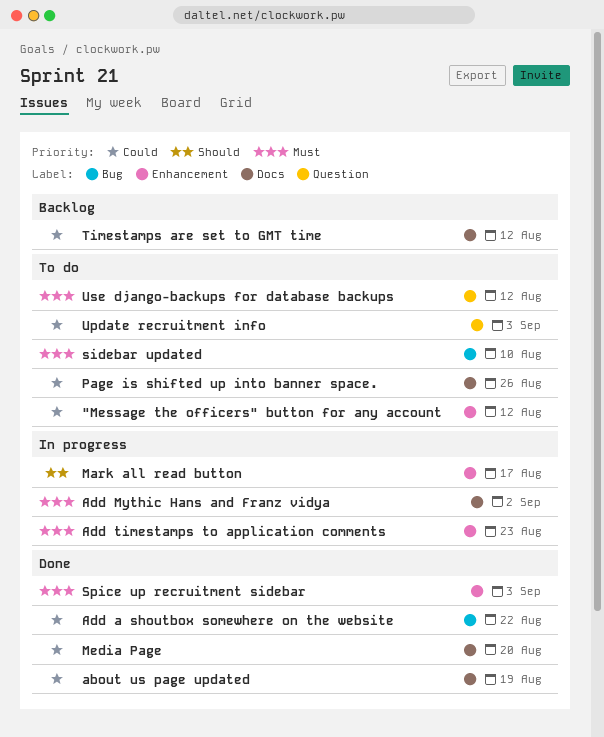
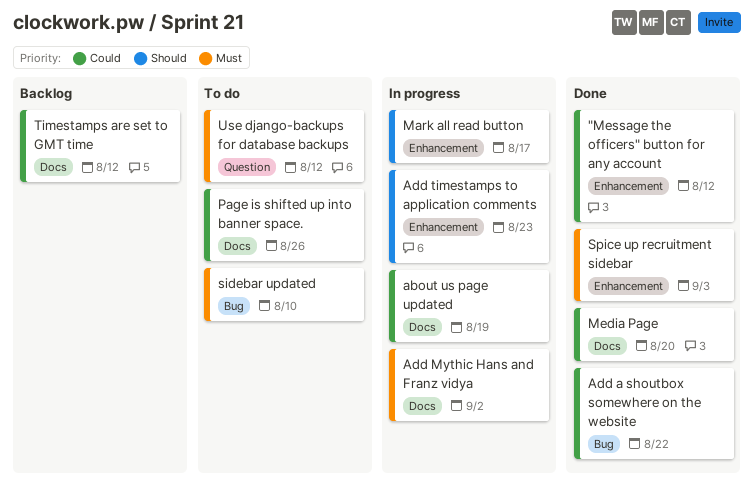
"Message the officers" button for any account, status: To do -> Done
about us page updated, status: Done -> In progress
Add timestamps to application comments, priority: Must -> Should
Update recruitment info: present -> none

